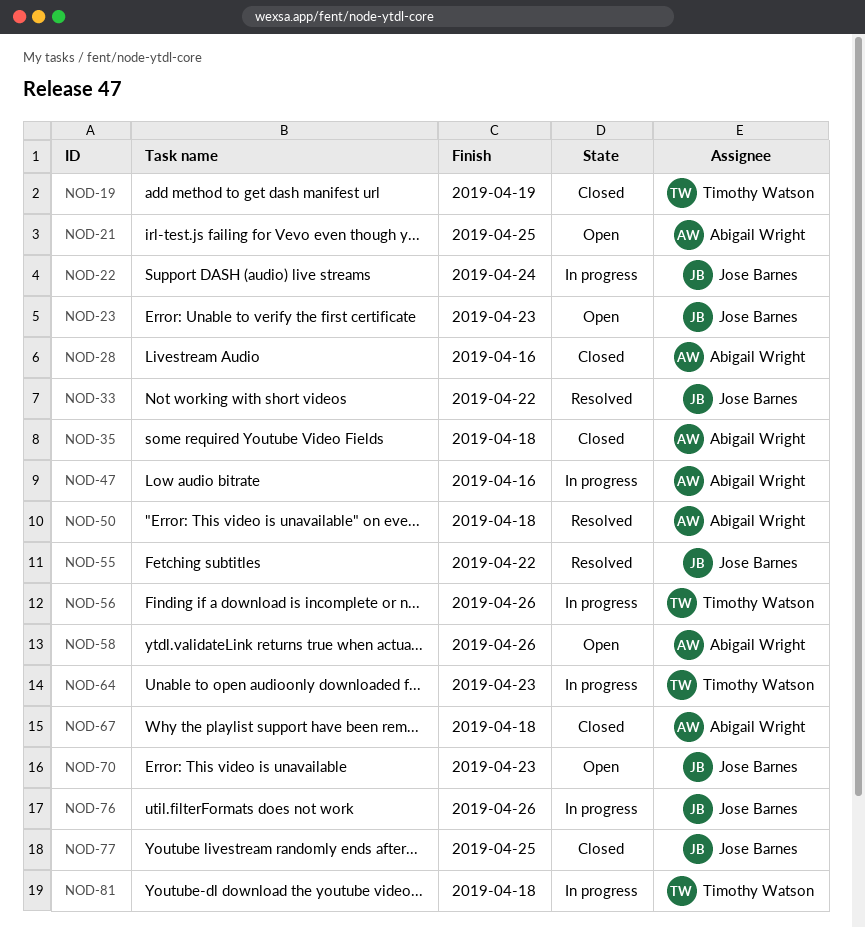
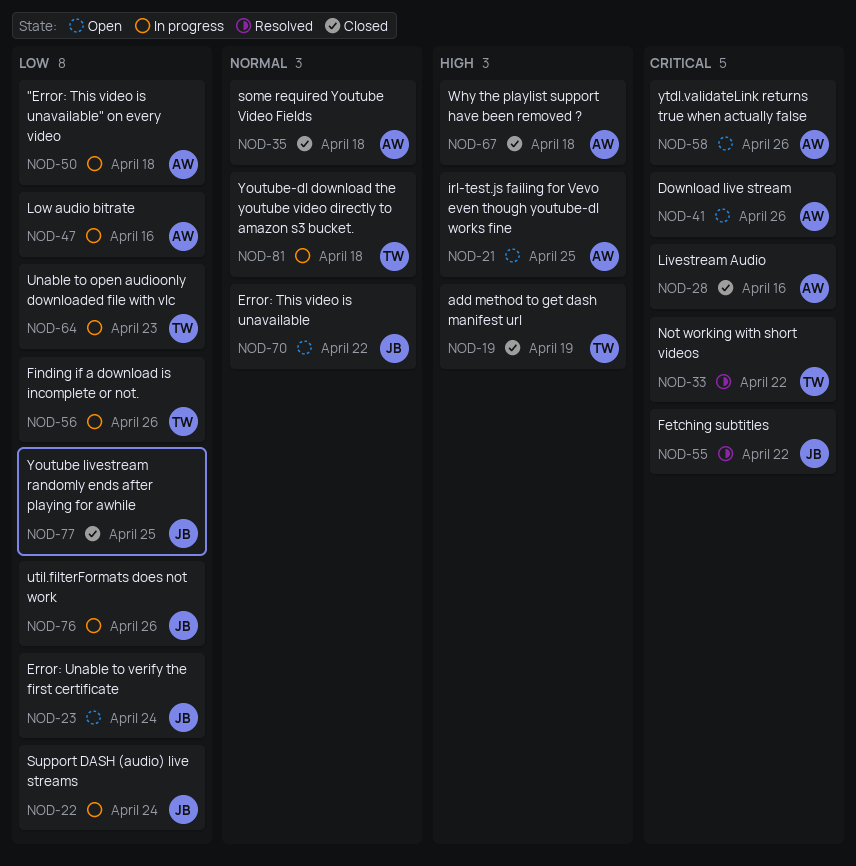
NOD-23, due: Apr 23 -> Apr 24
NOD-33, owner: Jose Barnes -> Timothy Watson
NOD-41: none -> present
NOD-50, status: Resolved -> In progress
NOD-70, due: Apr 23 -> Apr 22

